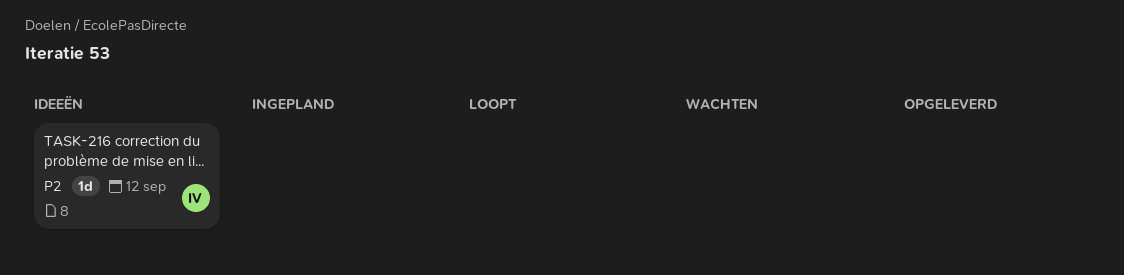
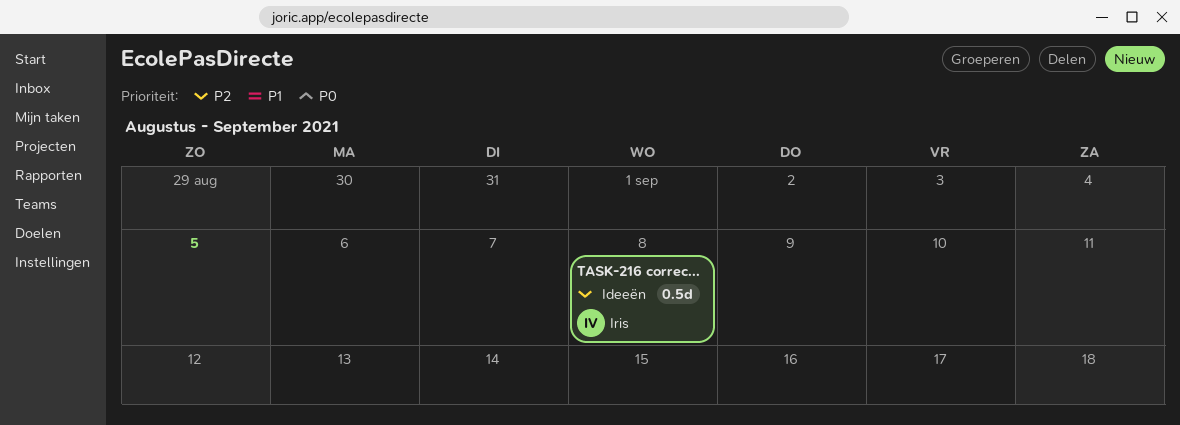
TASK-216, estimate: 1d -> 0.5d
TASK-216, due: Sep 12 -> Sep 8

